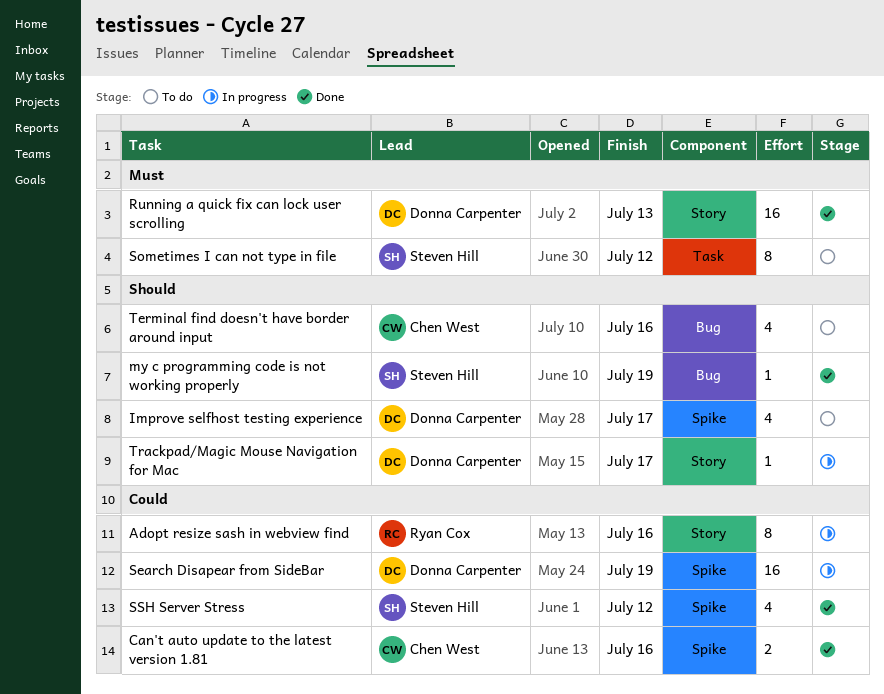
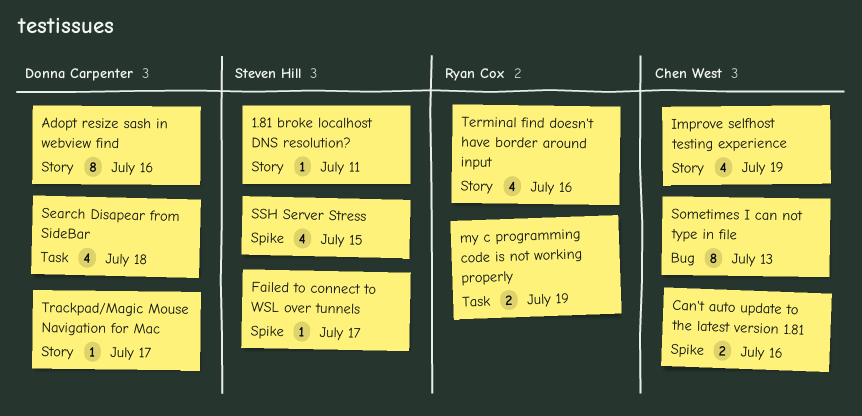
1.81 broke localhost DNS resolution?: none -> present
Adopt resize sash in webview find, owner: Ryan Cox -> Donna Carpenter
Failed to connect to WSL over tunnels: none -> present
Improve selfhost testing experience, owner: Donna Carpenter -> Chen West
Improve selfhost testing experience, label: Spike -> Story
Improve selfhost testing experience, due: Jul 17 -> Jul 19
my c programming code is not working properly, owner: Steven Hill -> Ryan Cox
my c programming code is not working properly, label: Bug -> Task
my c programming code is not working properly, estimate: 1 -> 2
Running a quick fix can lock user scrolling: present -> none
Search Disapear from SideBar, label: Spike -> Task
Search Disapear from SideBar, estimate: 16 -> 4
Search Disapear from SideBar, due: Jul 19 -> Jul 18
Sometimes I can not type in file, owner: Steven Hill -> Chen West
Sometimes I can not type in file, label: Task -> Bug
Sometimes I can not type in file, due: Jul 12 -> Jul 13
SSH Server Stress, due: Jul 12 -> Jul 15
Terminal find doesn't have border around input, owner: Chen West -> Ryan Cox
Terminal find doesn't have border around input, label: Bug -> Story

